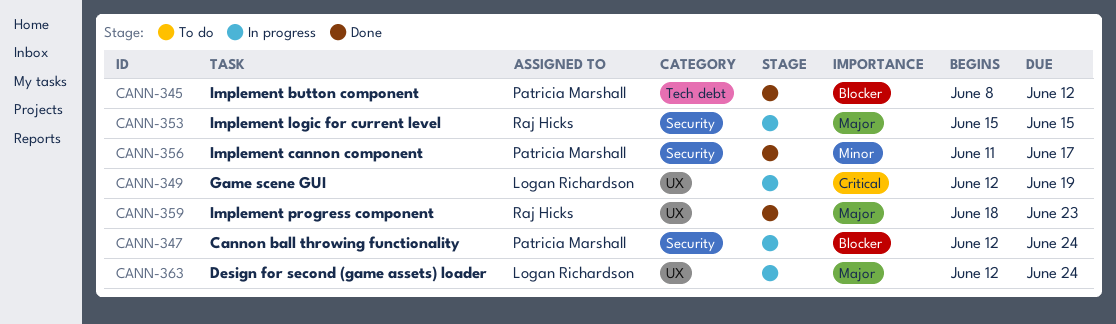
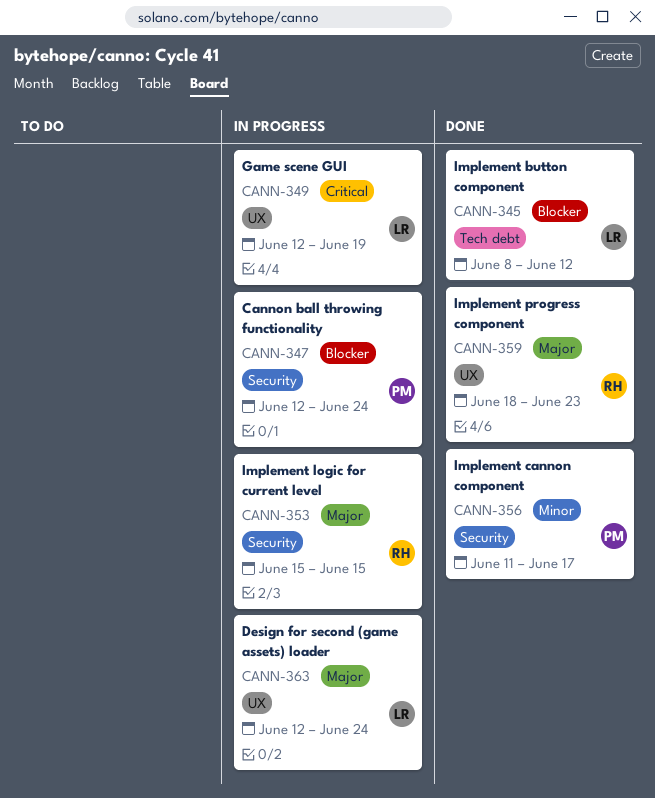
CANN-345, owner: Patricia Marshall -> Logan Richardson

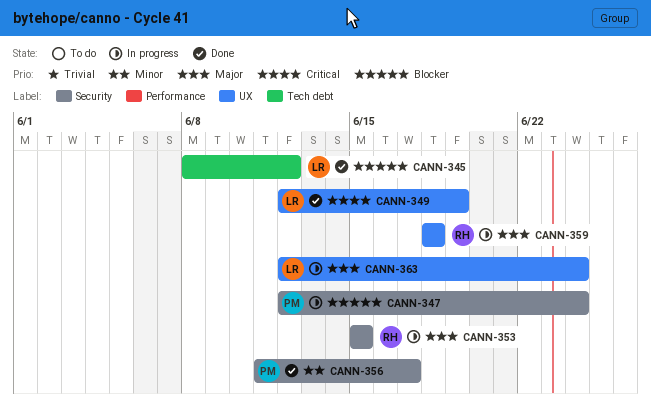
CANN-349, status: In progress -> Done
CANN-359, status: Done -> In progress
CANN-359, due: Jun 23 -> Jun 18

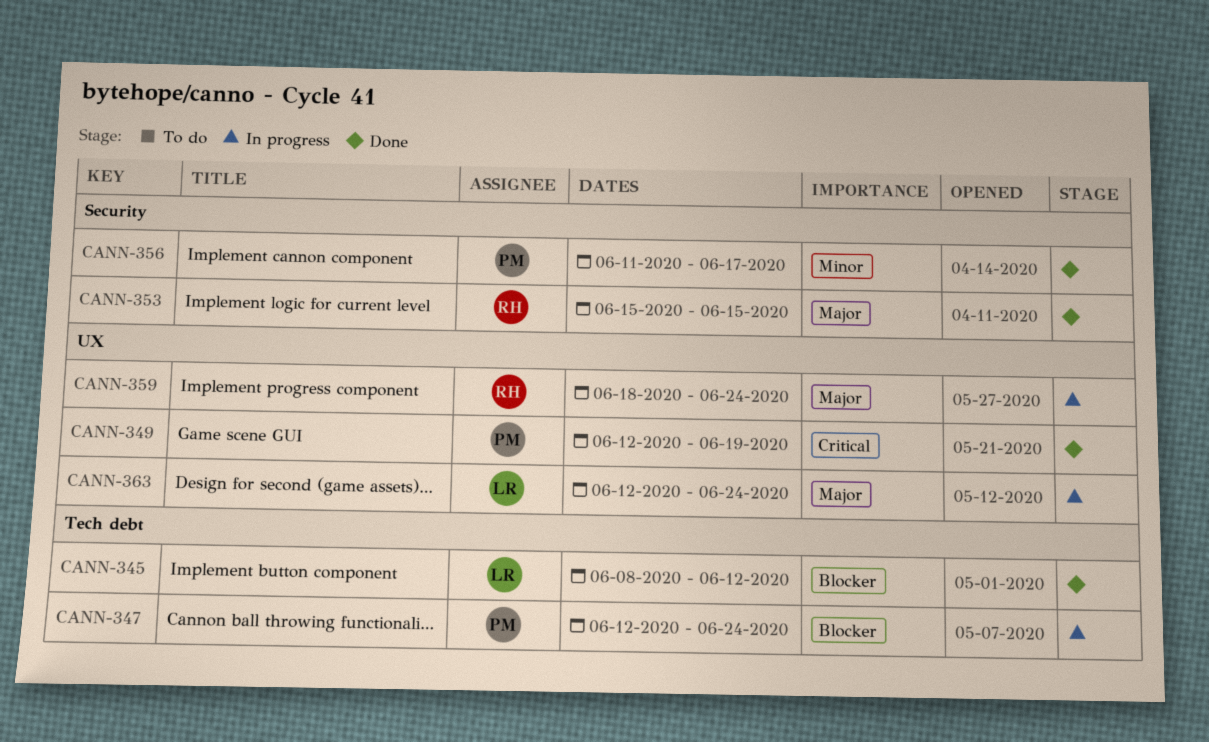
CANN-347, label: Security -> Tech debt
CANN-349, owner: LR -> PM
CANN-353, status: In progress -> Done
CANN-359, due: Jun 18 -> Jun 24

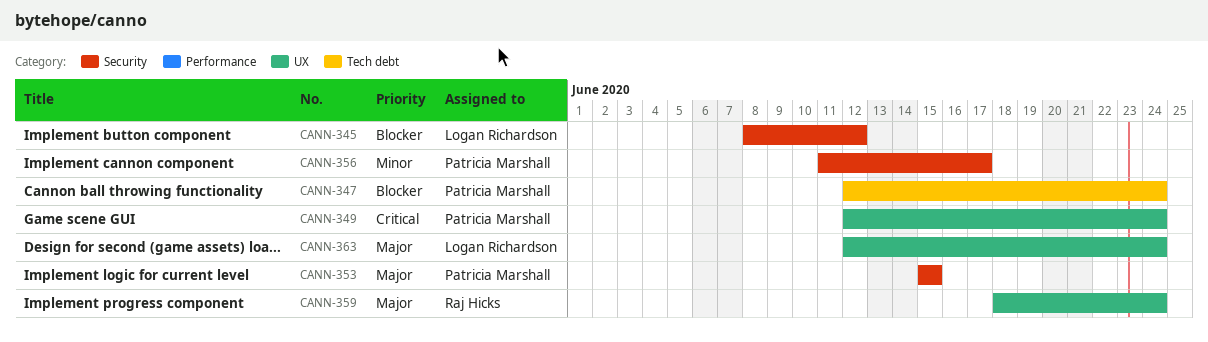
CANN-345, label: Tech debt -> Security
CANN-349, due: Jun 19 -> Jun 24
CANN-353, owner: Raj Hicks -> Patricia Marshall

